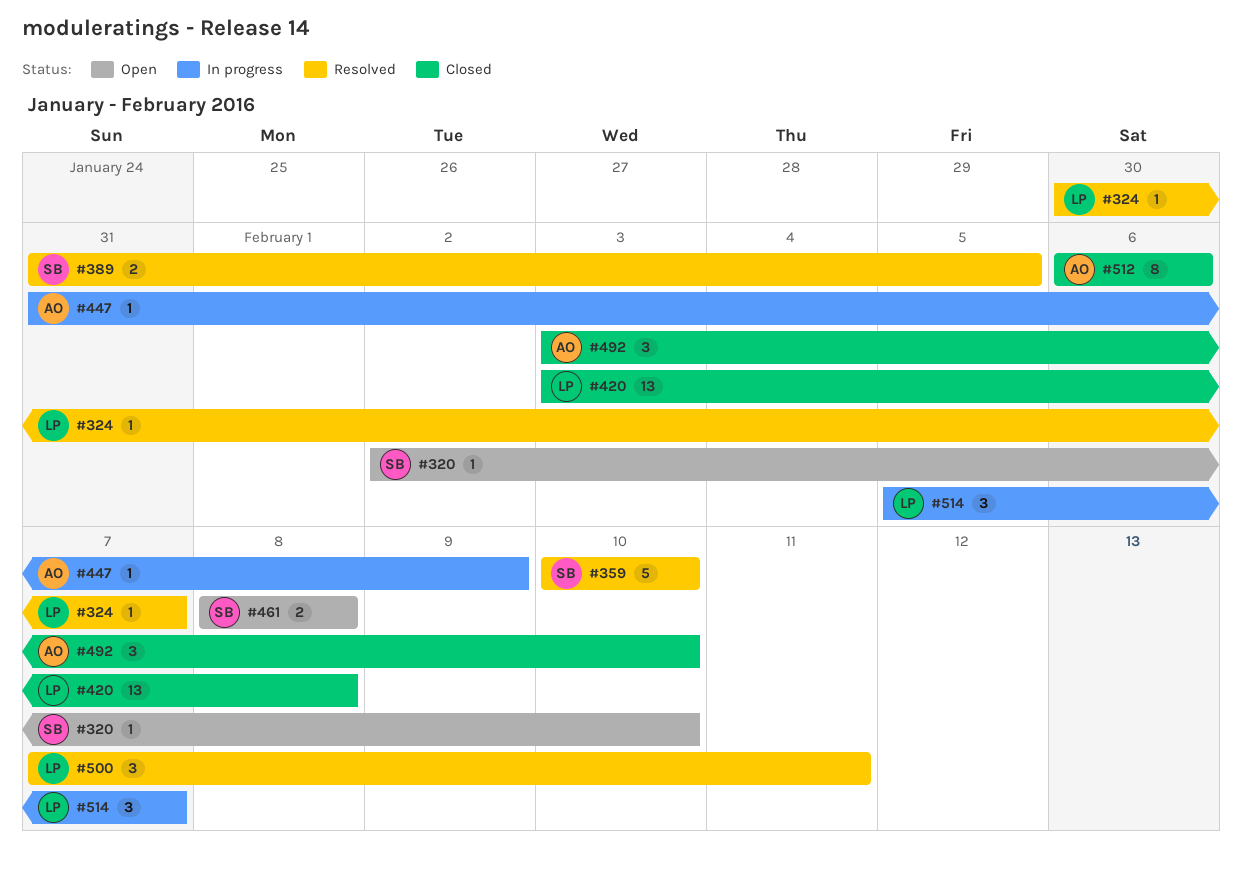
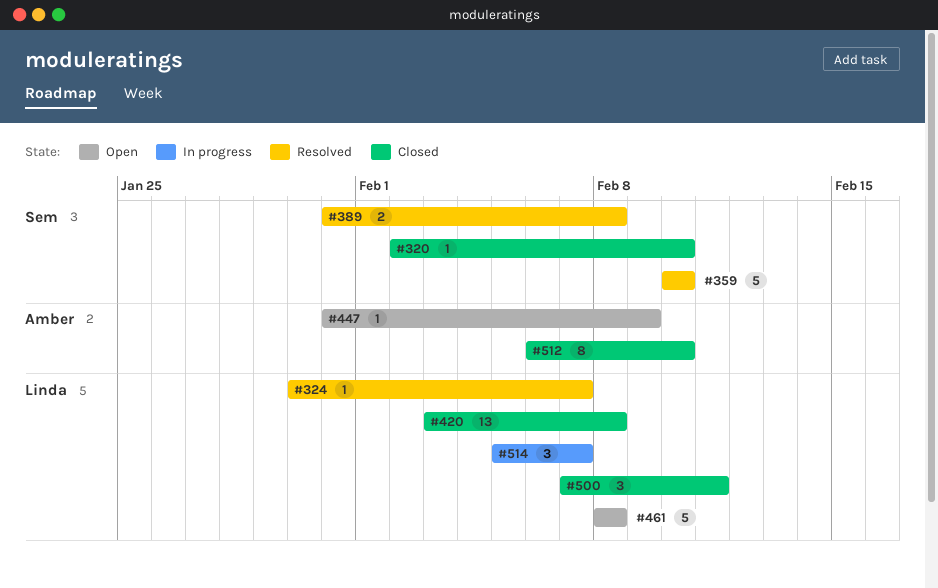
#320, status: Open -> Closed
#389, due: Feb 5 -> Feb 8
#447, status: In progress -> Open
#461, owner: Sem -> Linda
#461, estimate: 2 -> 5
#492: present -> none
#500, status: Resolved -> Closed
#512, due: Feb 6 -> Feb 10

